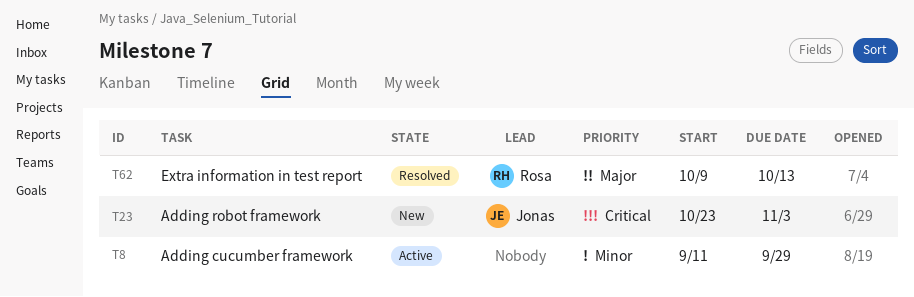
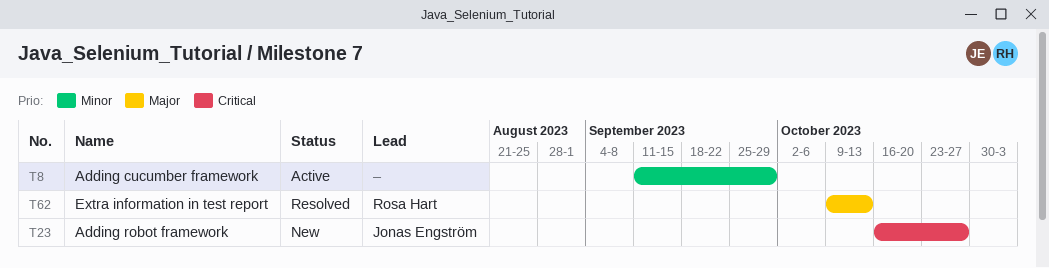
T23, start: Oct 23 -> Oct 16
T23, due: Nov 3 -> Oct 27

